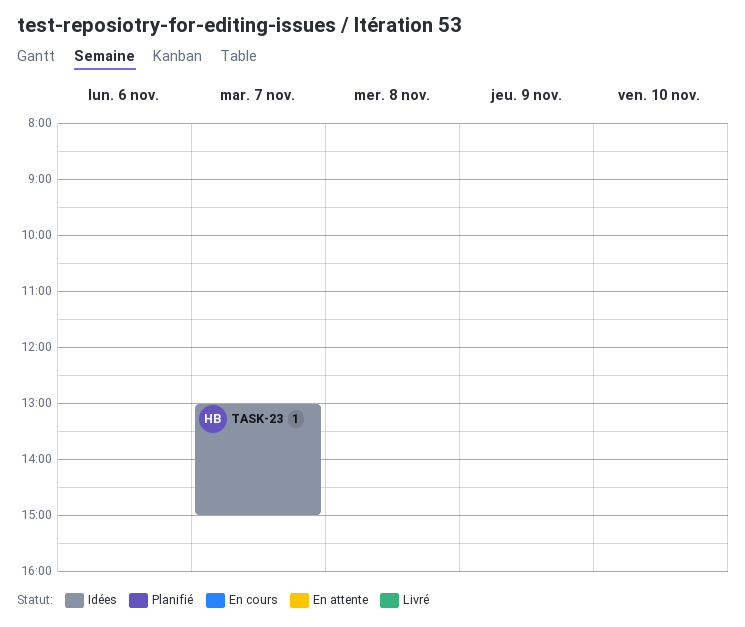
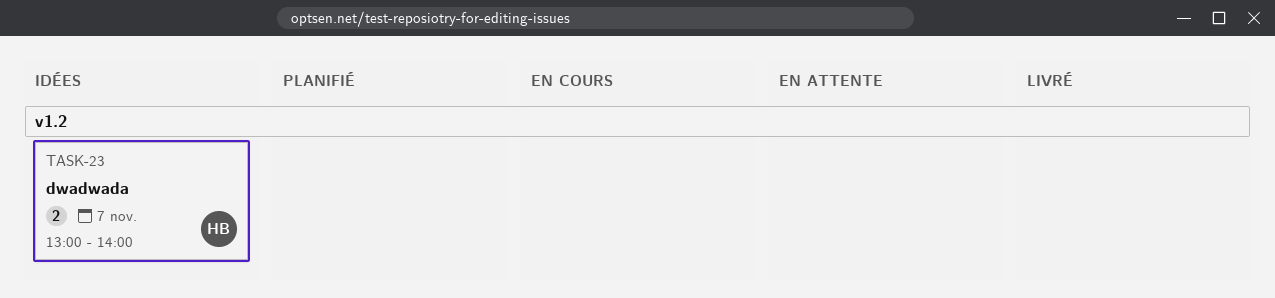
TASK-23, estimate: 1 -> 2
TASK-23, ends: 15:00 -> 14:00

